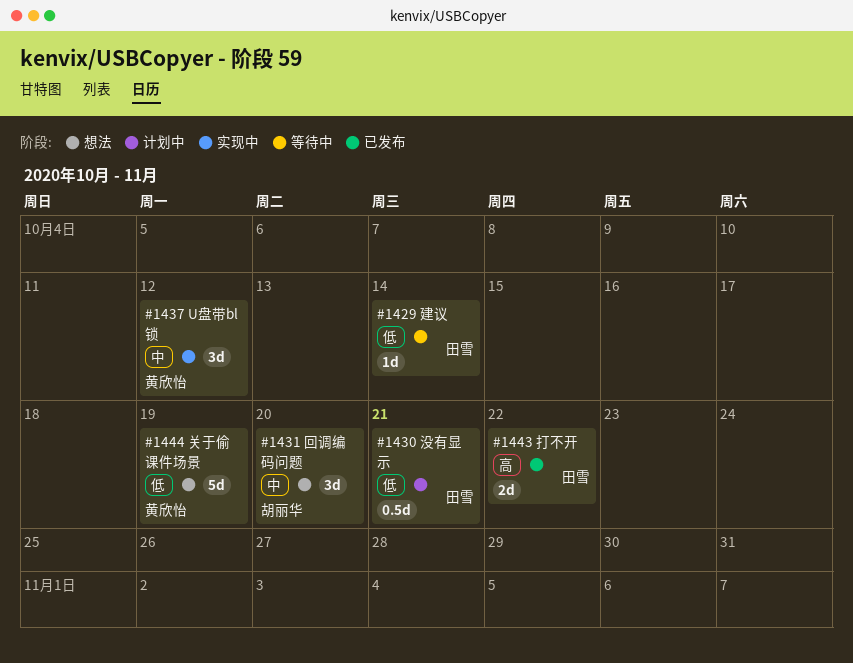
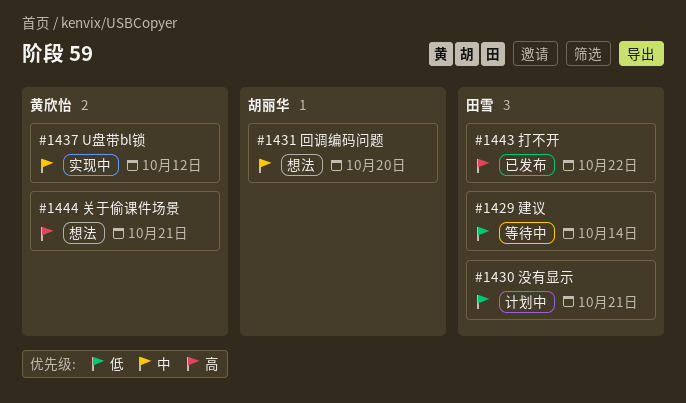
#1444, priority: 低 -> 高
#1444, due: Oct 19 -> Oct 21

